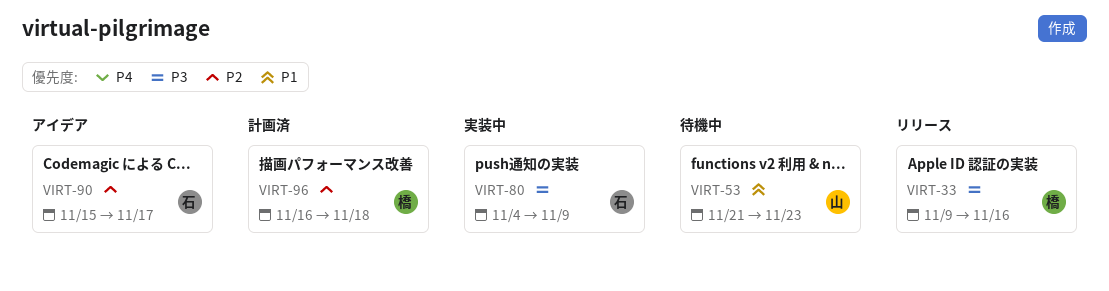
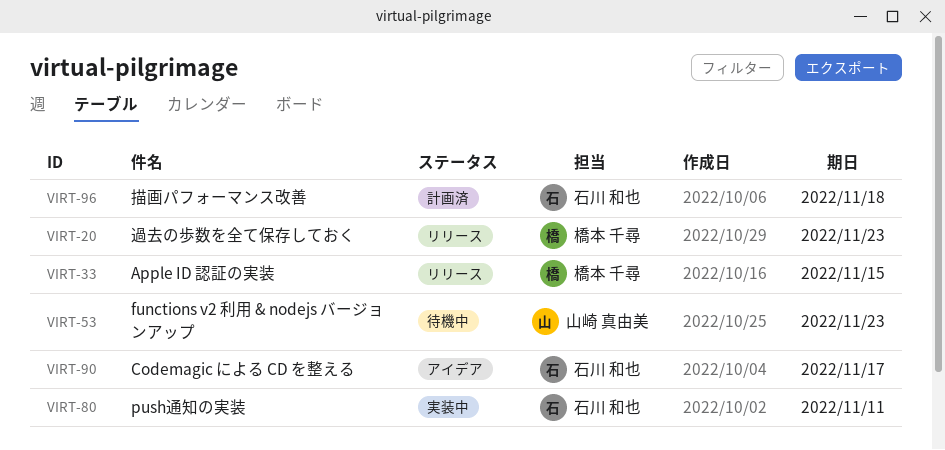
VIRT-20: none -> present
VIRT-33, due: Nov 16 -> Nov 15
VIRT-80, due: Nov 9 -> Nov 11
VIRT-96, owner: 橋本 千尋 -> 石川 和也

